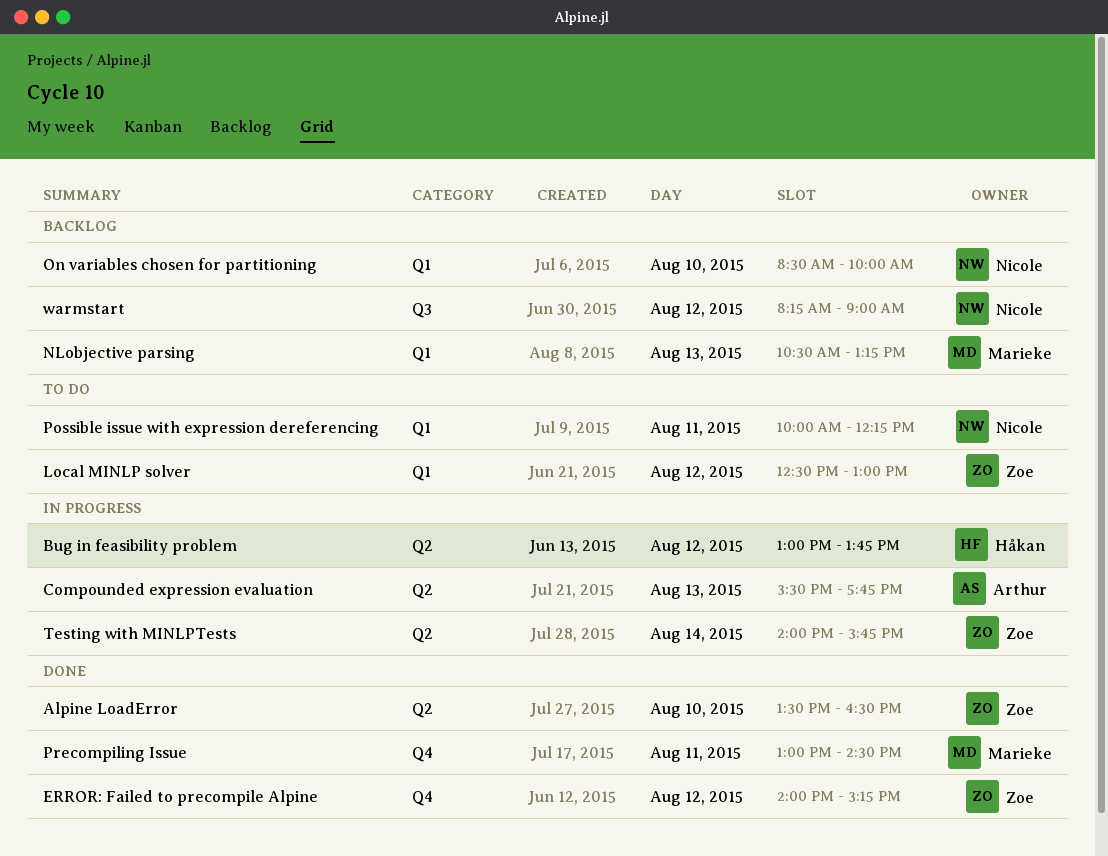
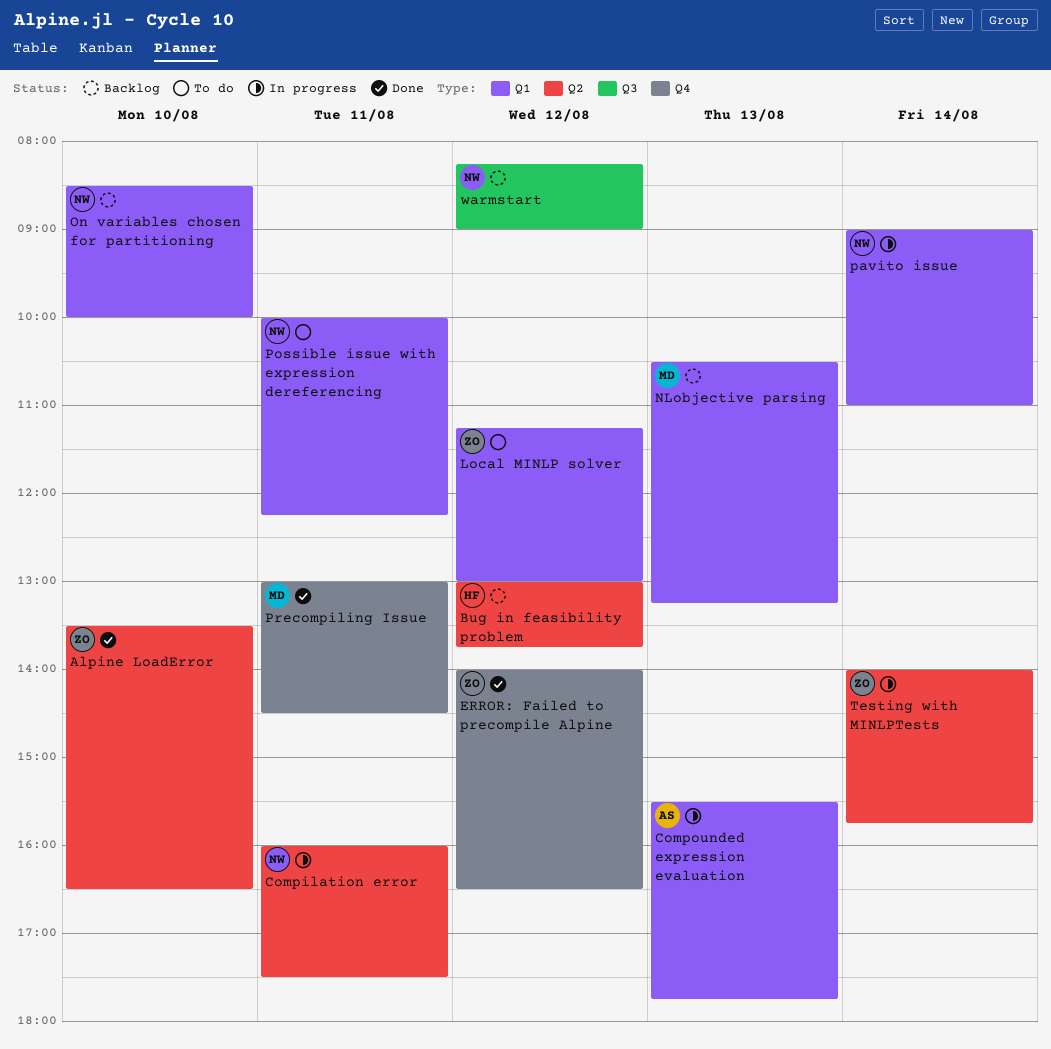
Bug in feasibility problem, status: In progress -> Backlog
Compilation error: none -> present
Compounded expression evaluation, label: Q2 -> Q1
ERROR: Failed to precompile Alpine, ends: 15:15 -> 16:30
Local MINLP solver, begins: 12:30 -> 11:15
pavito issue: none -> present

